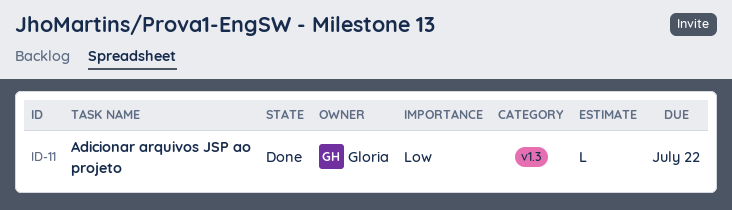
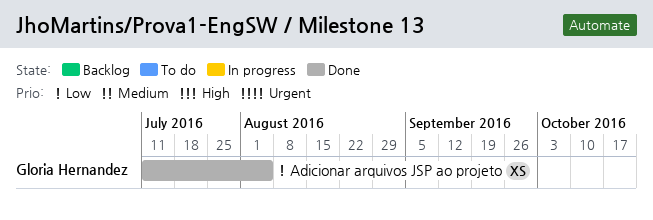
Adicionar arquivos JSP ao projeto, estimate: L -> XS
Adicionar arquivos JSP ao projeto, due: Jul 22 -> Aug 5

